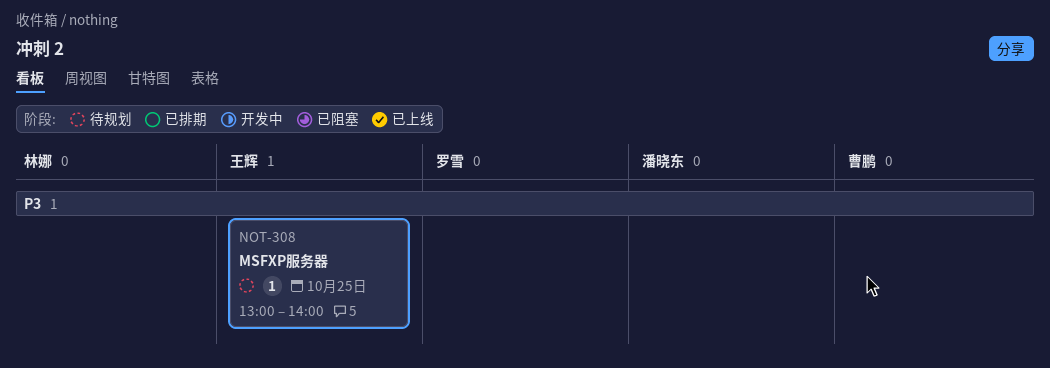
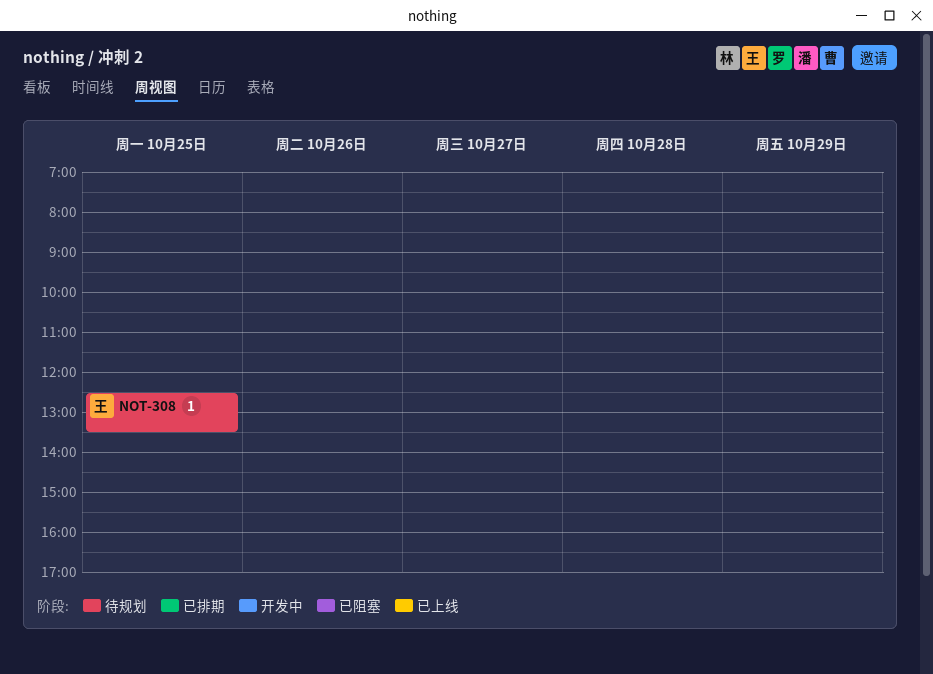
NOT-308, begins: 13:00 -> 12:30
NOT-308, ends: 14:00 -> 13:30

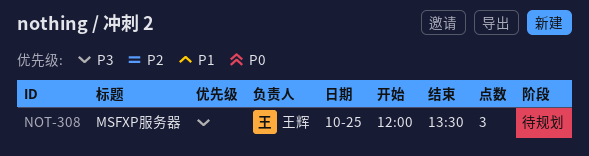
NOT-308, estimate: 1 -> 3
NOT-308, begins: 12:30 -> 12:00

